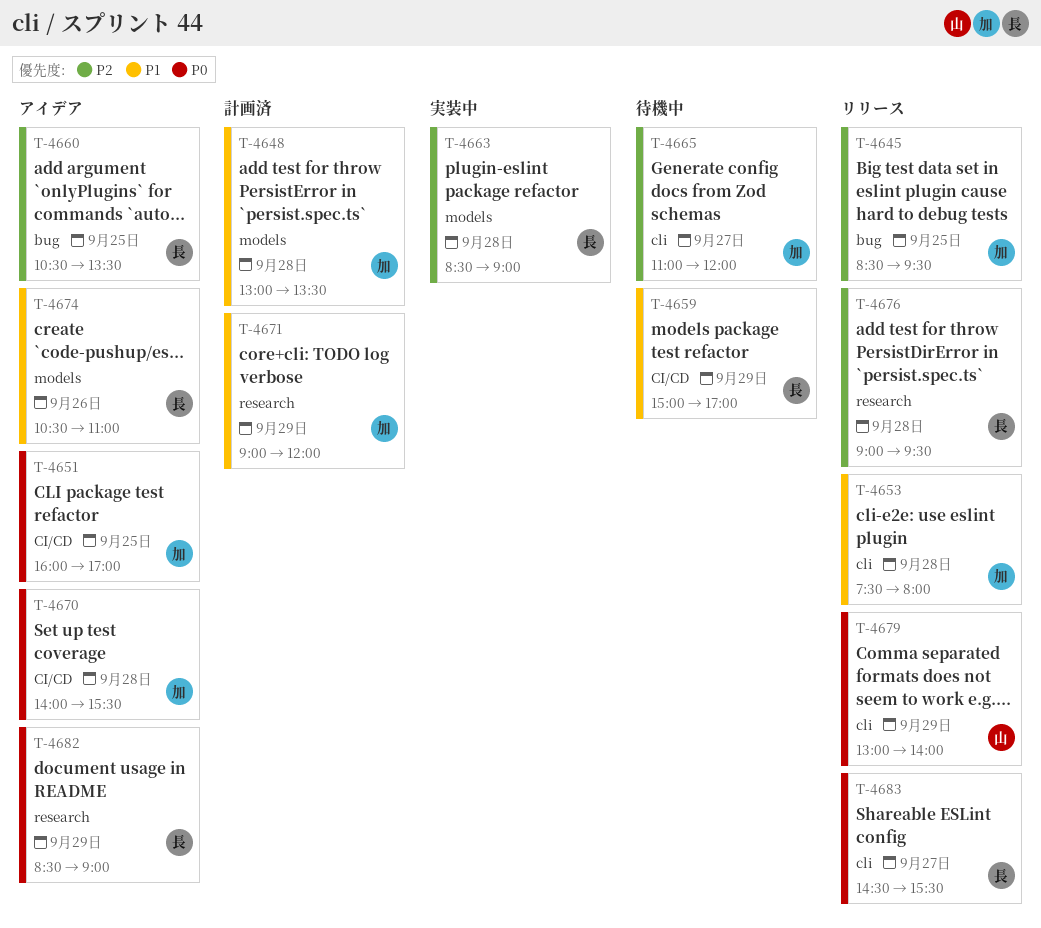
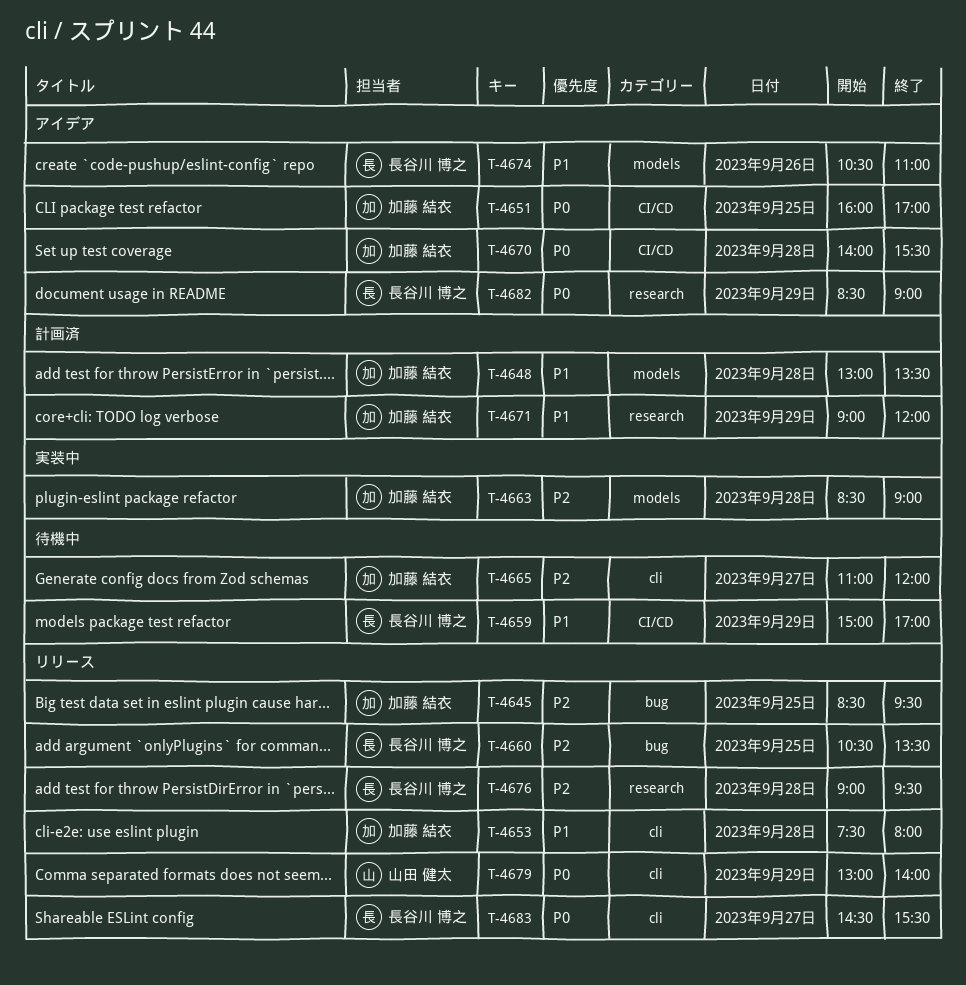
T-4660, status: アイデア -> リリース
T-4663, owner: 長谷川 博之 -> 加藤 結衣

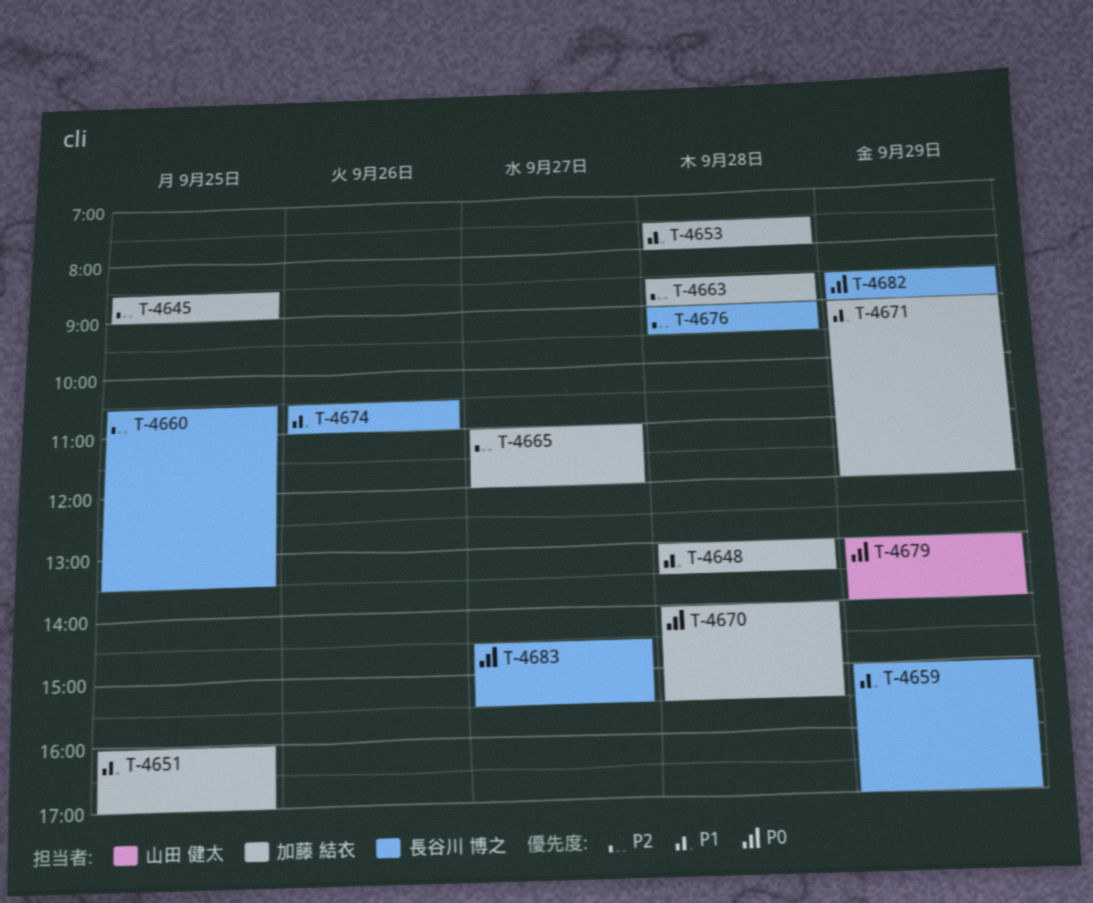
T-4645, ends: 09:30 -> 09:00
T-4651, priority: P0 -> P1

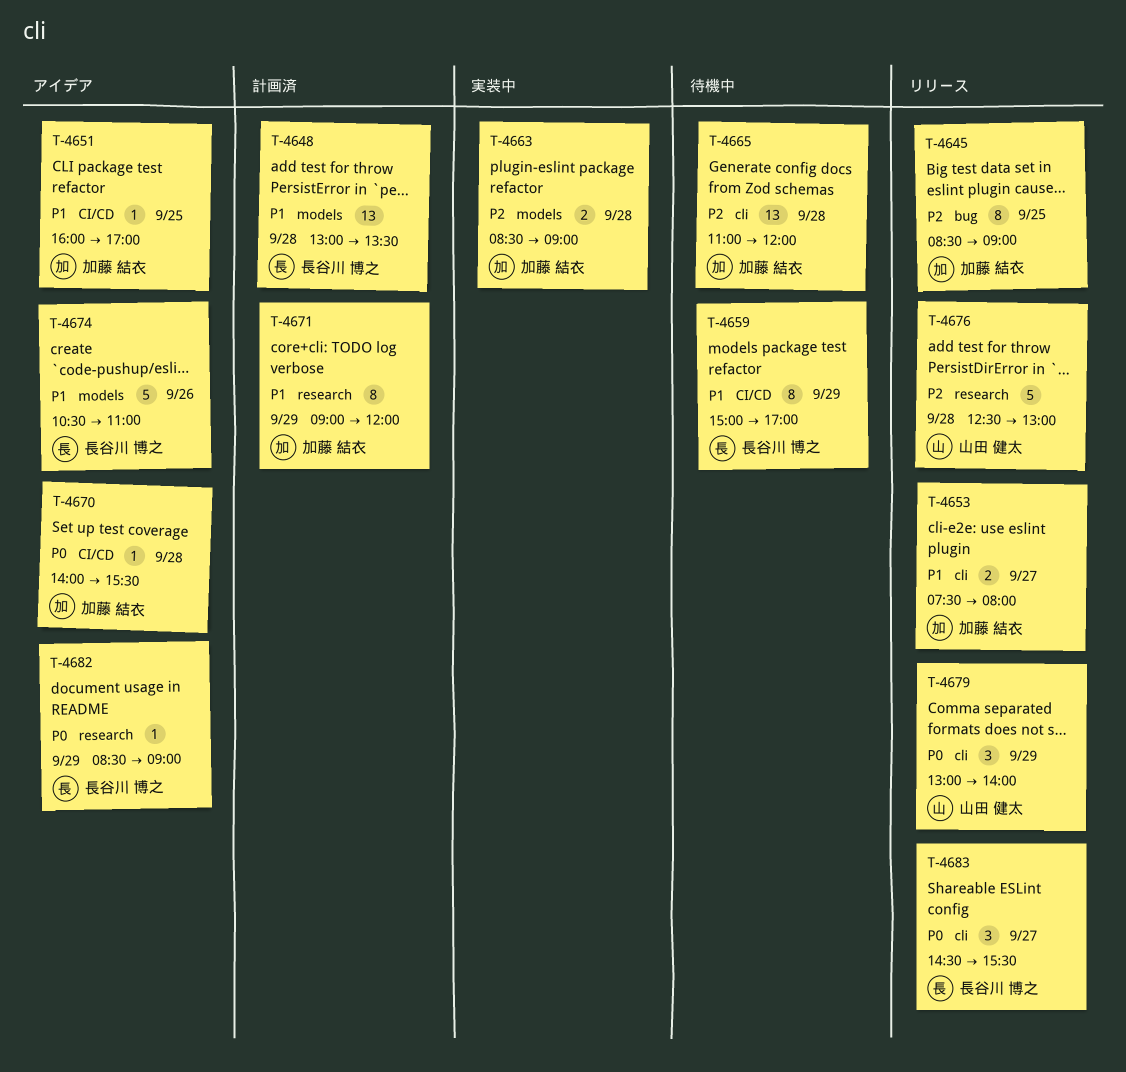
T-4648, owner: 加藤 結衣 -> 長谷川 博之
T-4653, day: Sep 28 -> Sep 27
T-4660: present -> none
T-4665, day: Sep 27 -> Sep 28
T-4676, owner: 長谷川 博之 -> 山田 健太
T-4676, begins: 09:00 -> 12:30
T-4676, ends: 09:30 -> 13:00

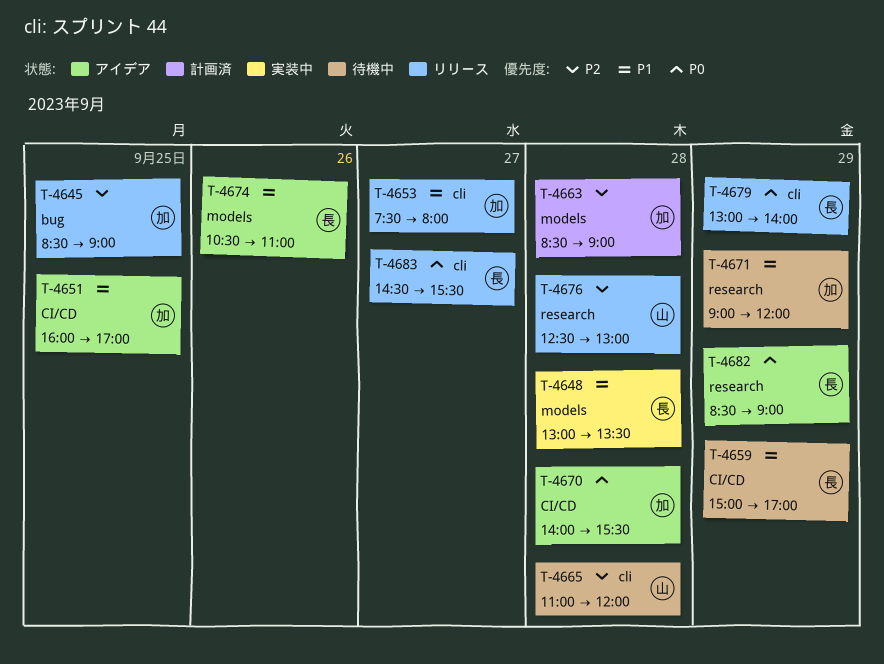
T-4648, status: 計画済 -> 実装中
T-4663, status: 実装中 -> 計画済
T-4665, owner: 加藤 結衣 -> 山田 健太
T-4671, status: 計画済 -> 待機中
T-4679, owner: 山田 健太 -> 長谷川 博之

